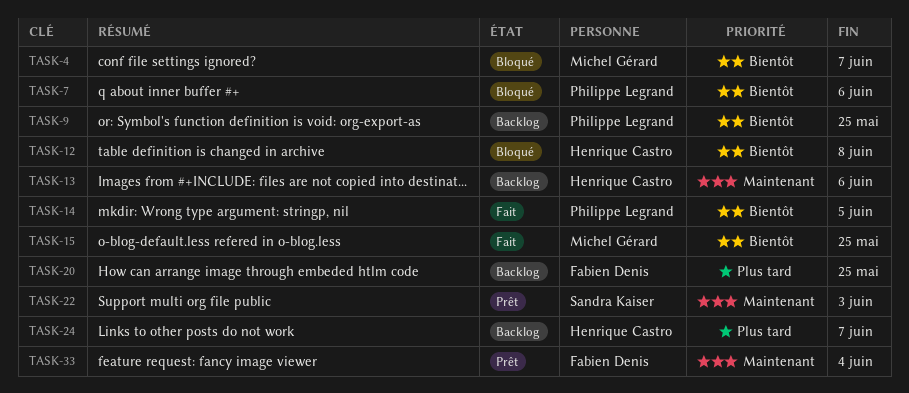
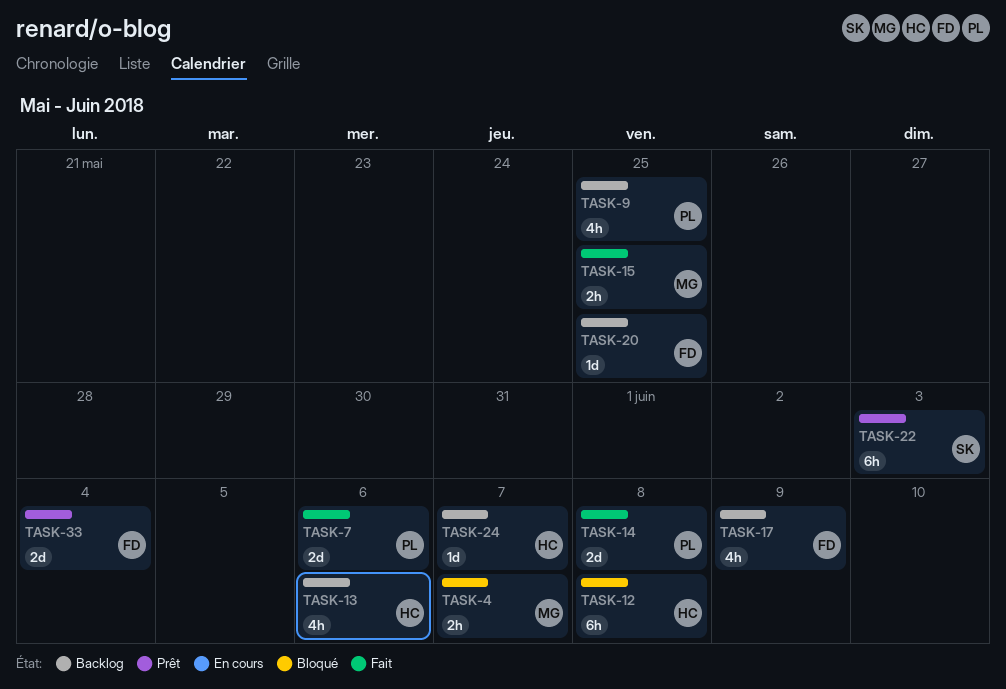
TASK-7, status: Bloqué -> Fait
TASK-14, due: Jun 5 -> Jun 8
TASK-17: none -> present

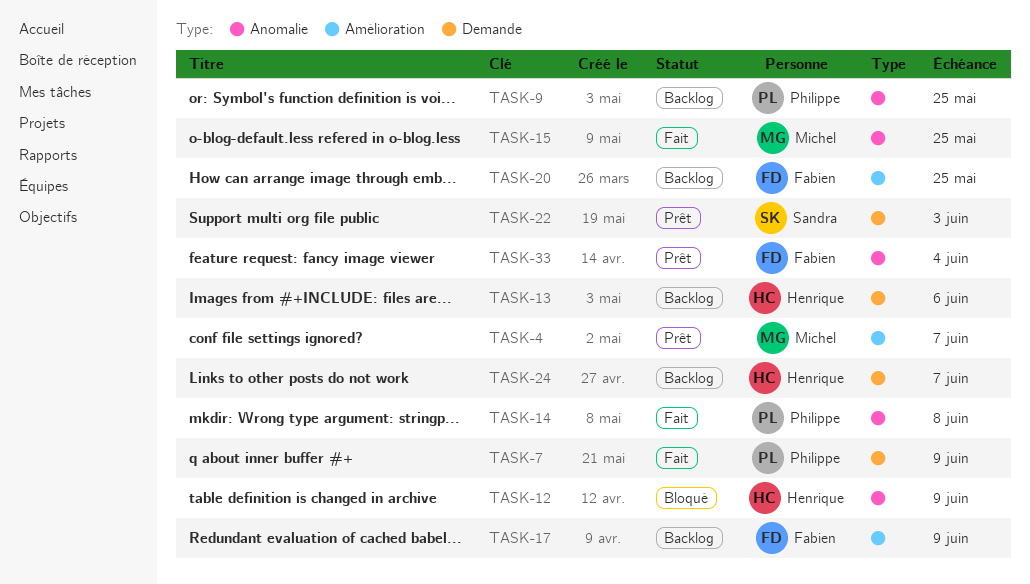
TASK-4, status: Bloqué -> Prêt
TASK-7, due: Jun 6 -> Jun 9
TASK-12, due: Jun 8 -> Jun 9

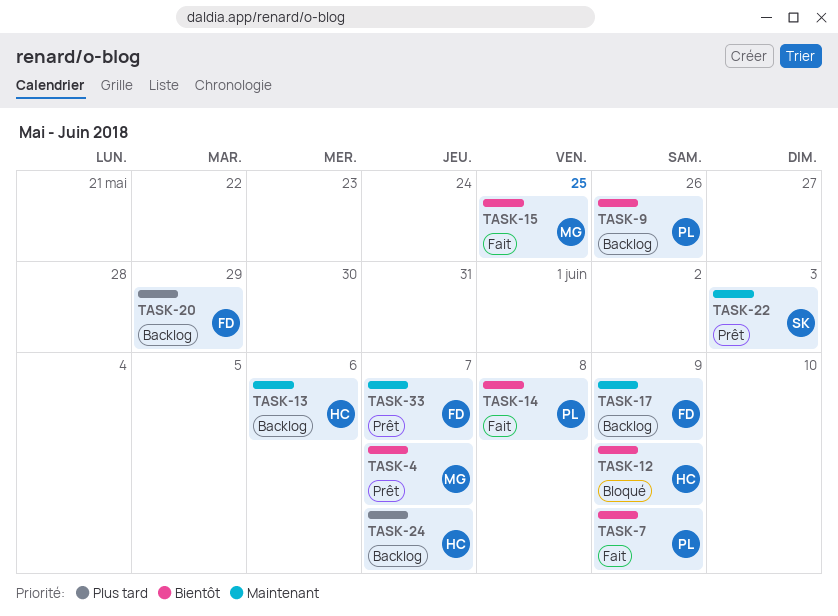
TASK-9, due: May 25 -> May 26
TASK-20, due: May 25 -> May 29
TASK-33, due: Jun 4 -> Jun 7

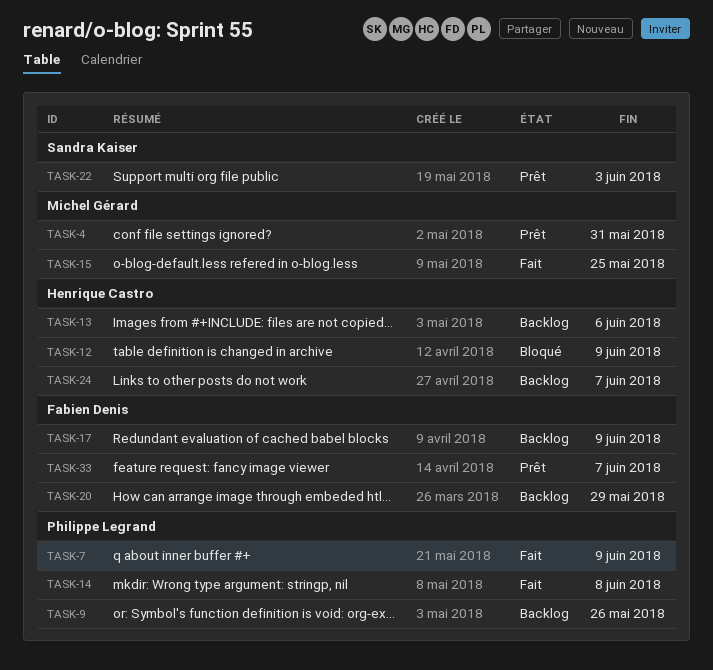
TASK-4, due: Jun 7 -> May 31

